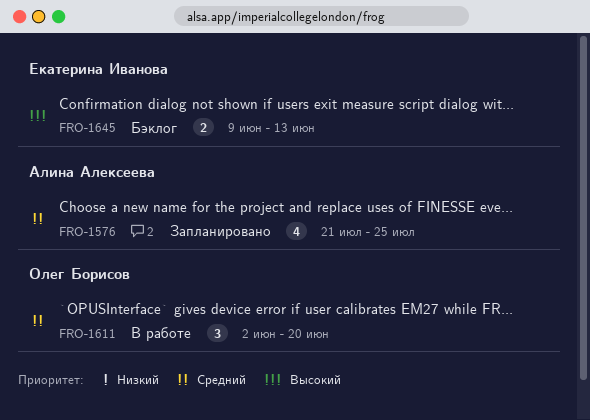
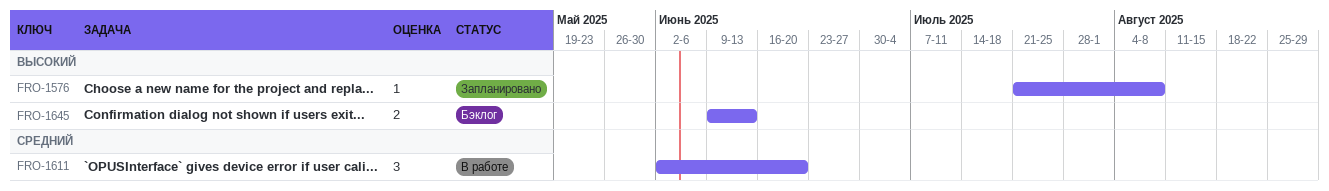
FRO-1576, priority: Средний -> Высокий
FRO-1576, estimate: 4 -> 1
FRO-1576, due: Jul 25 -> Aug 8

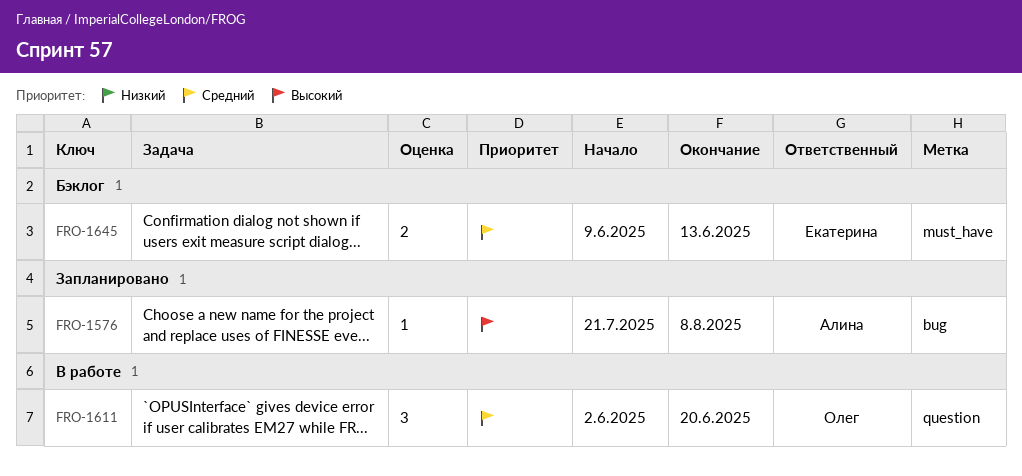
FRO-1645, priority: Высокий -> Средний

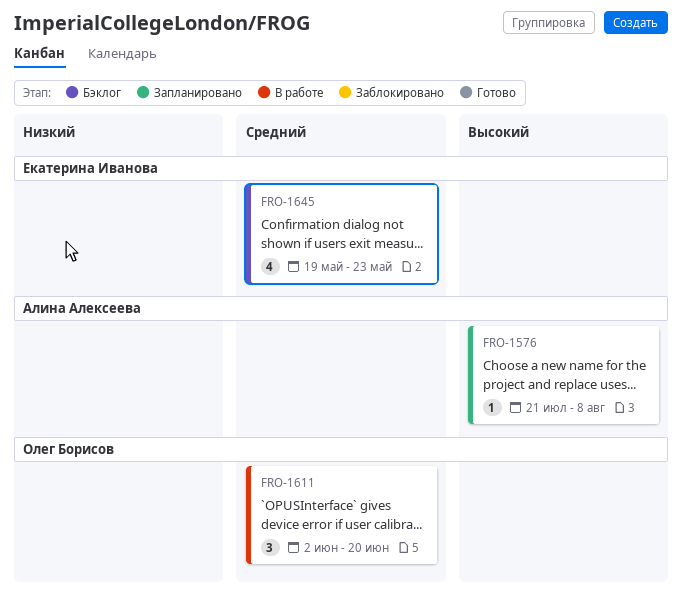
FRO-1645, estimate: 2 -> 4
FRO-1645, start: Jun 9 -> May 19
FRO-1645, due: Jun 13 -> May 23

